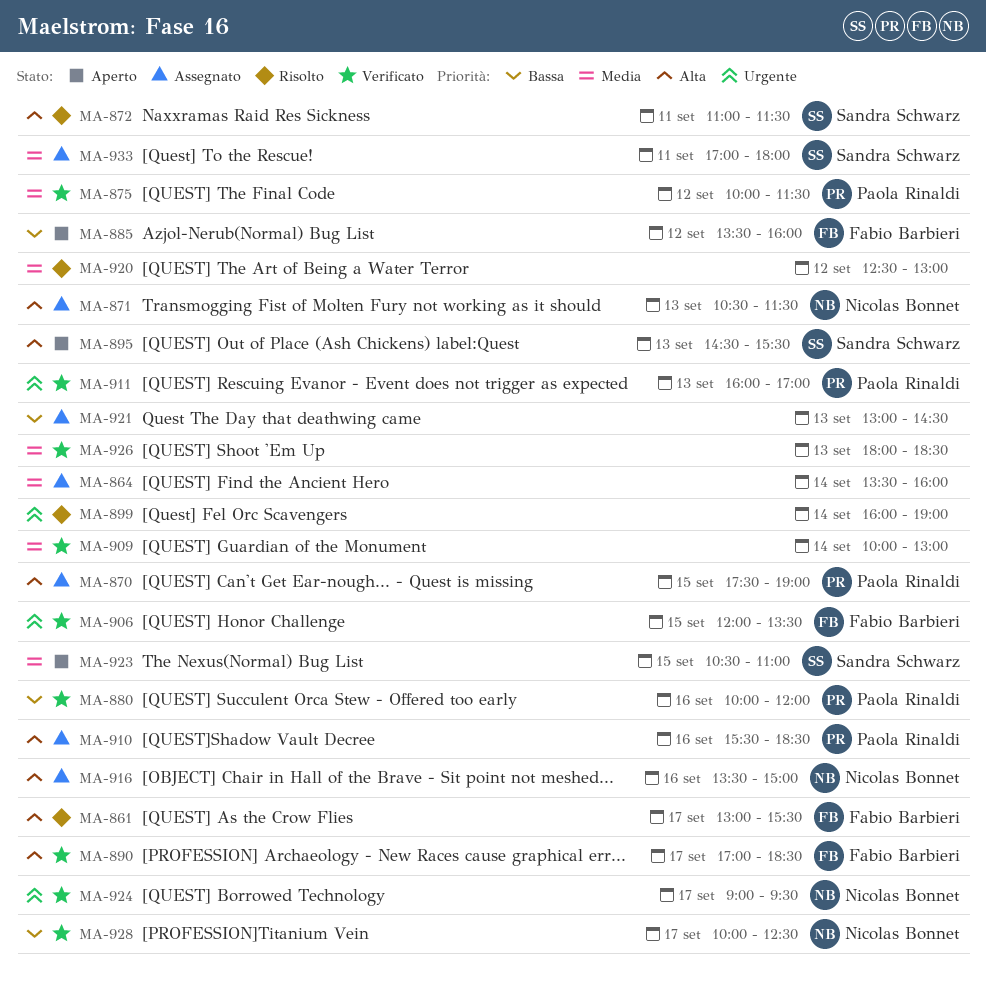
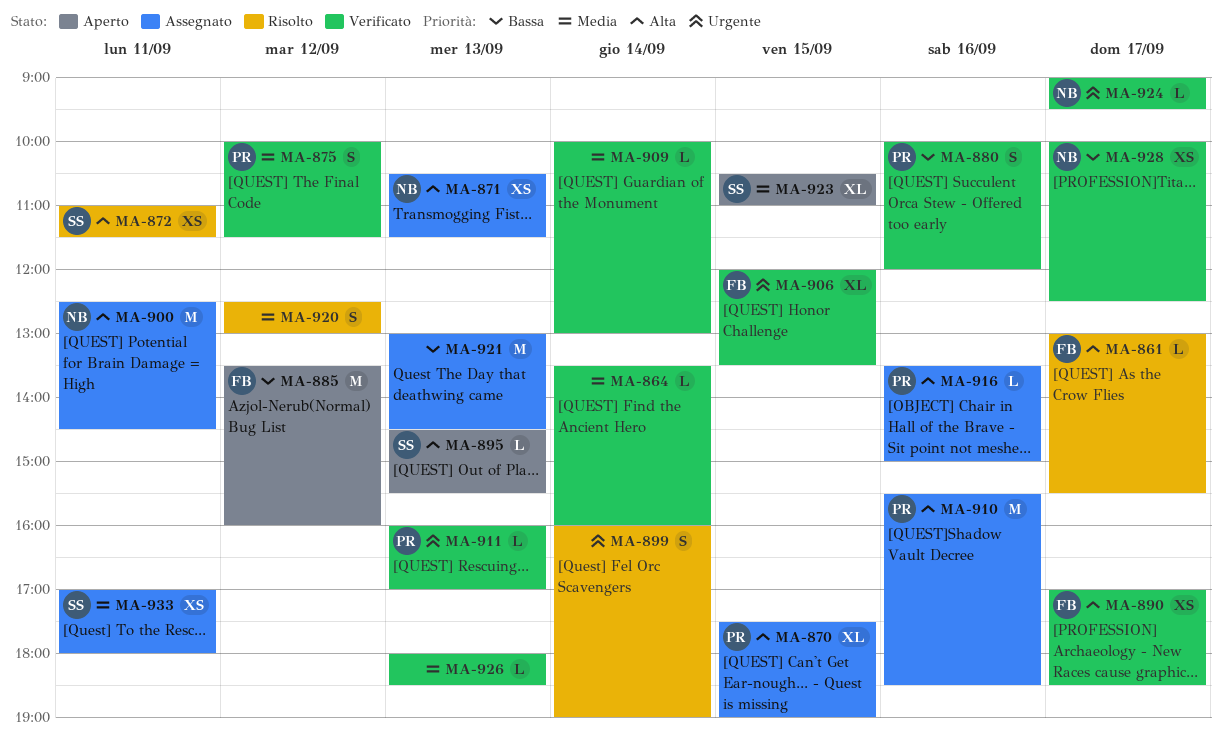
MA-864, status: Assegnato -> Verificato
MA-900: none -> present
MA-916, owner: Nicolas Bonnet -> Paola Rinaldi

